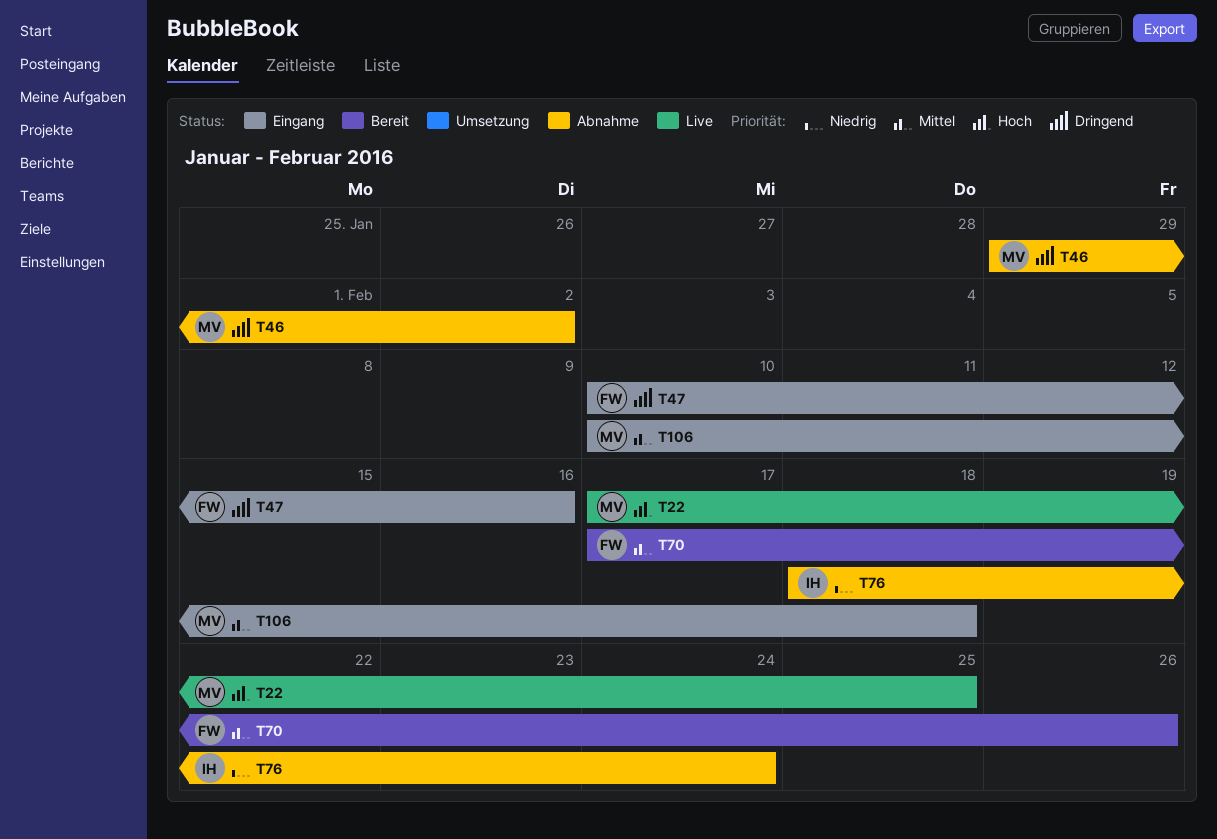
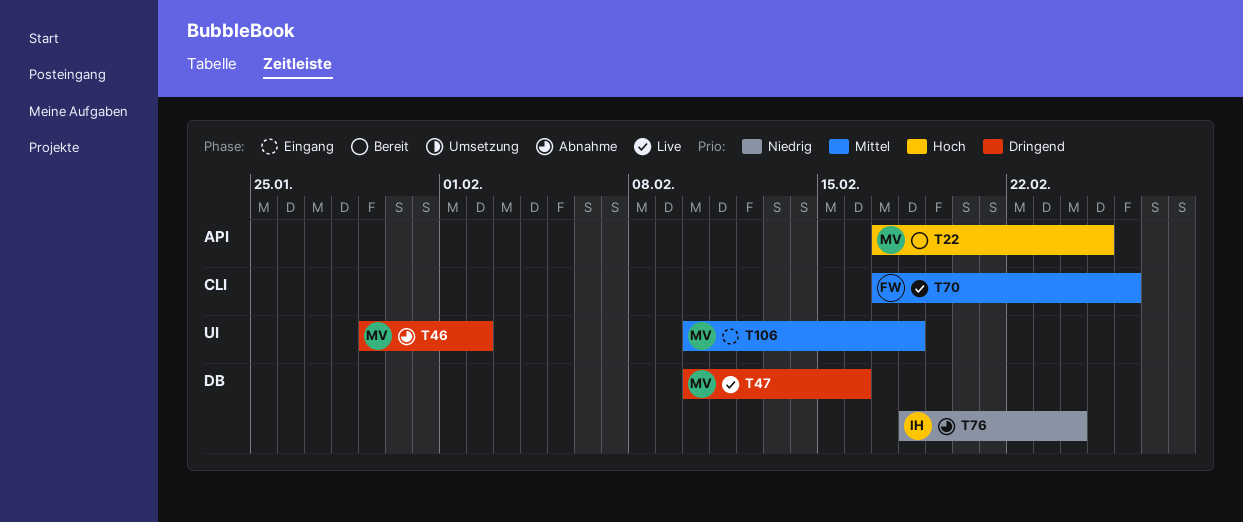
T22, status: Live -> Bereit
T47, status: Eingang -> Live
T47, owner: FW -> MV
T70, status: Bereit -> Live

